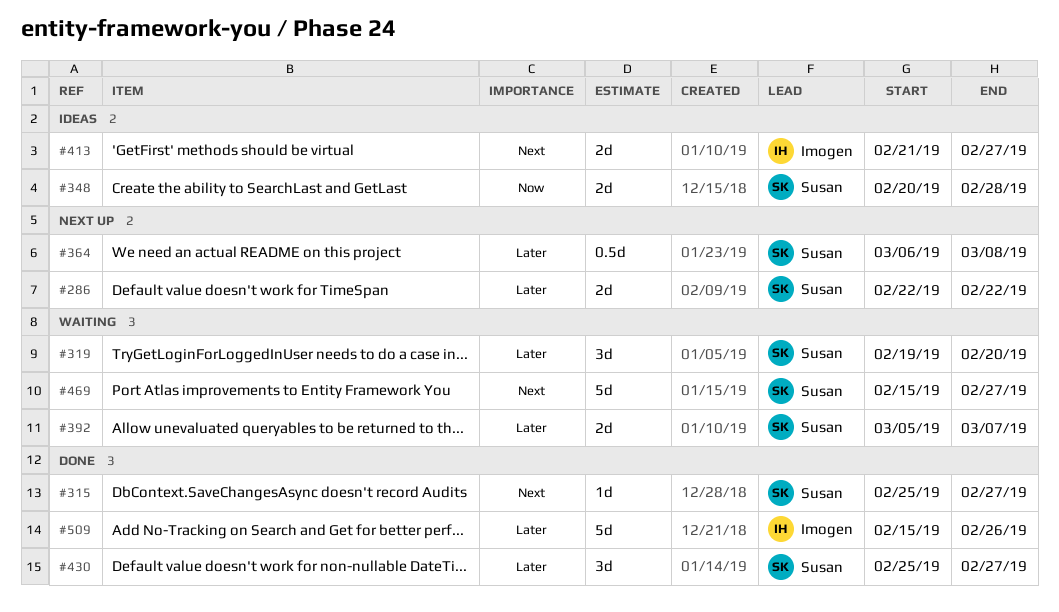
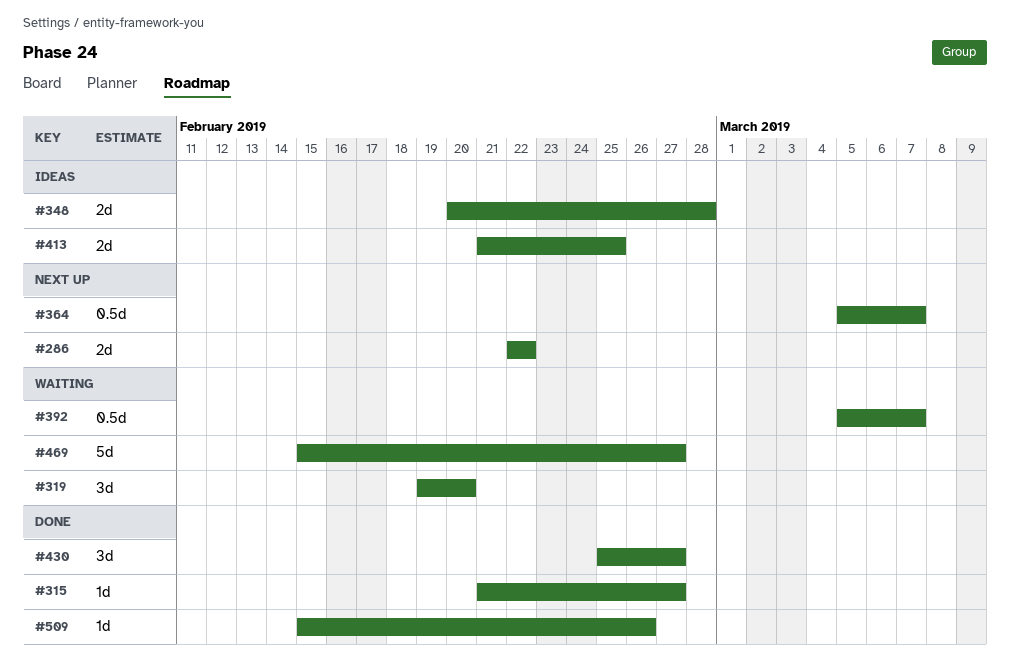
#315, start: Feb 25 -> Feb 21
#364, start: Mar 6 -> Mar 5
#364, due: Mar 8 -> Mar 7
#392, estimate: 2d -> 0.5d
#413, due: Feb 27 -> Feb 25
#509, estimate: 5d -> 1d

